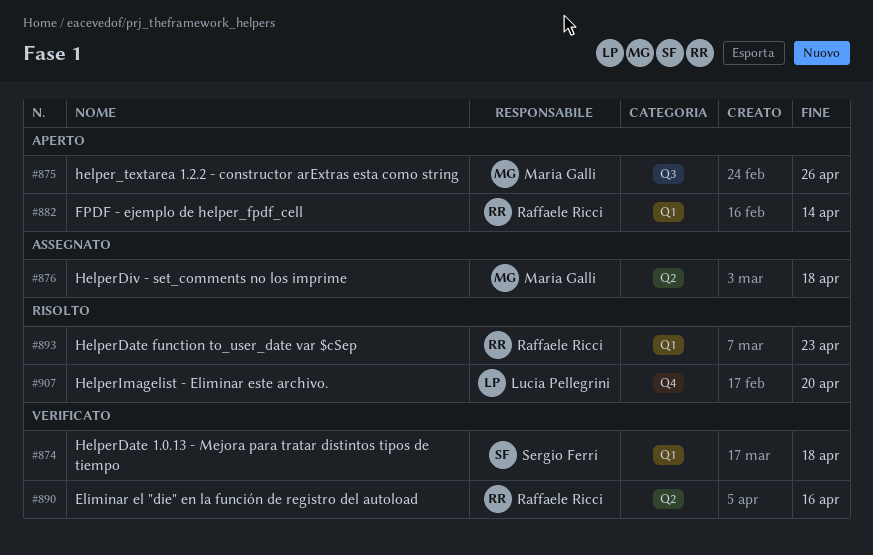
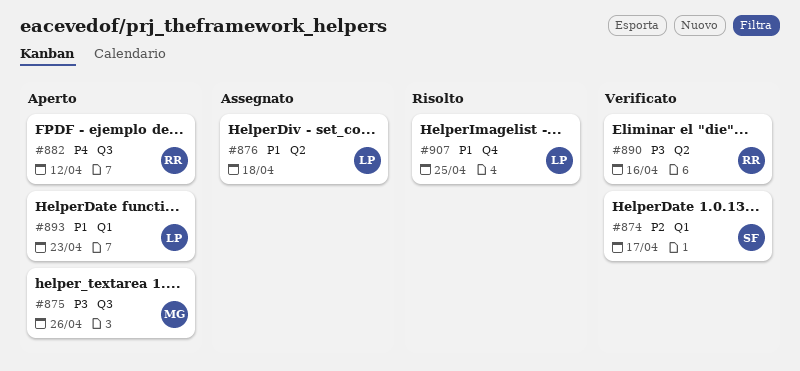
#874, due: Apr 18 -> Apr 17
#876, owner: Maria Galli -> Lucia Pellegrini
#882, label: Q1 -> Q3
#882, due: Apr 14 -> Apr 12
#893, status: Risolto -> Aperto
#893, owner: Raffaele Ricci -> Lucia Pellegrini
#907, due: Apr 20 -> Apr 25

